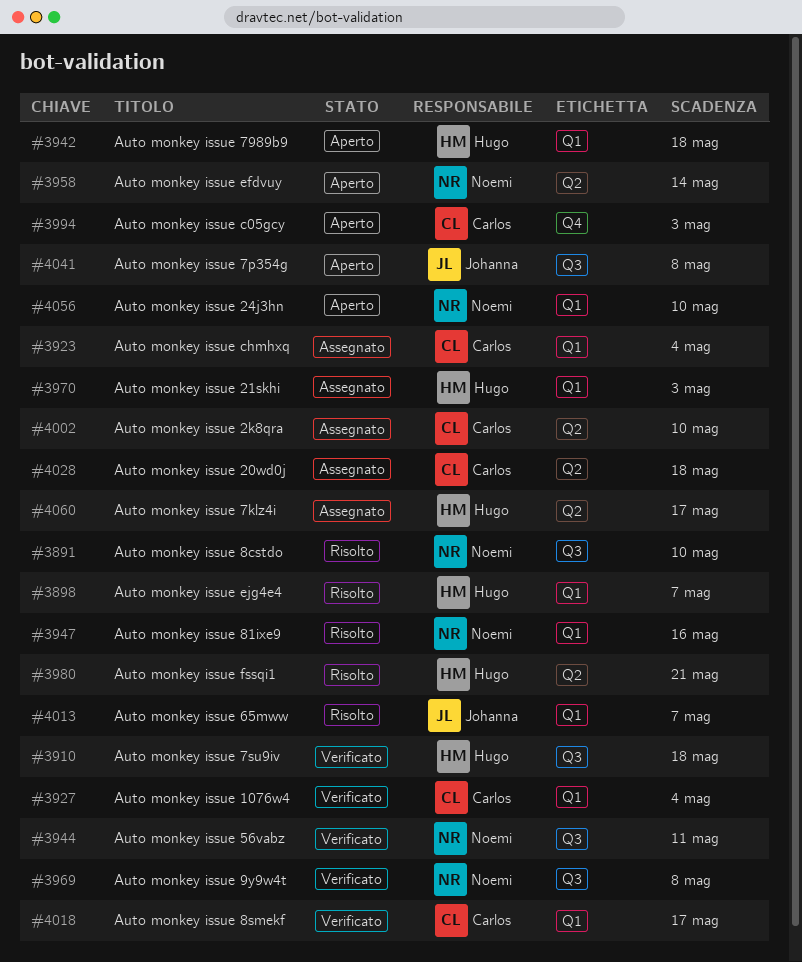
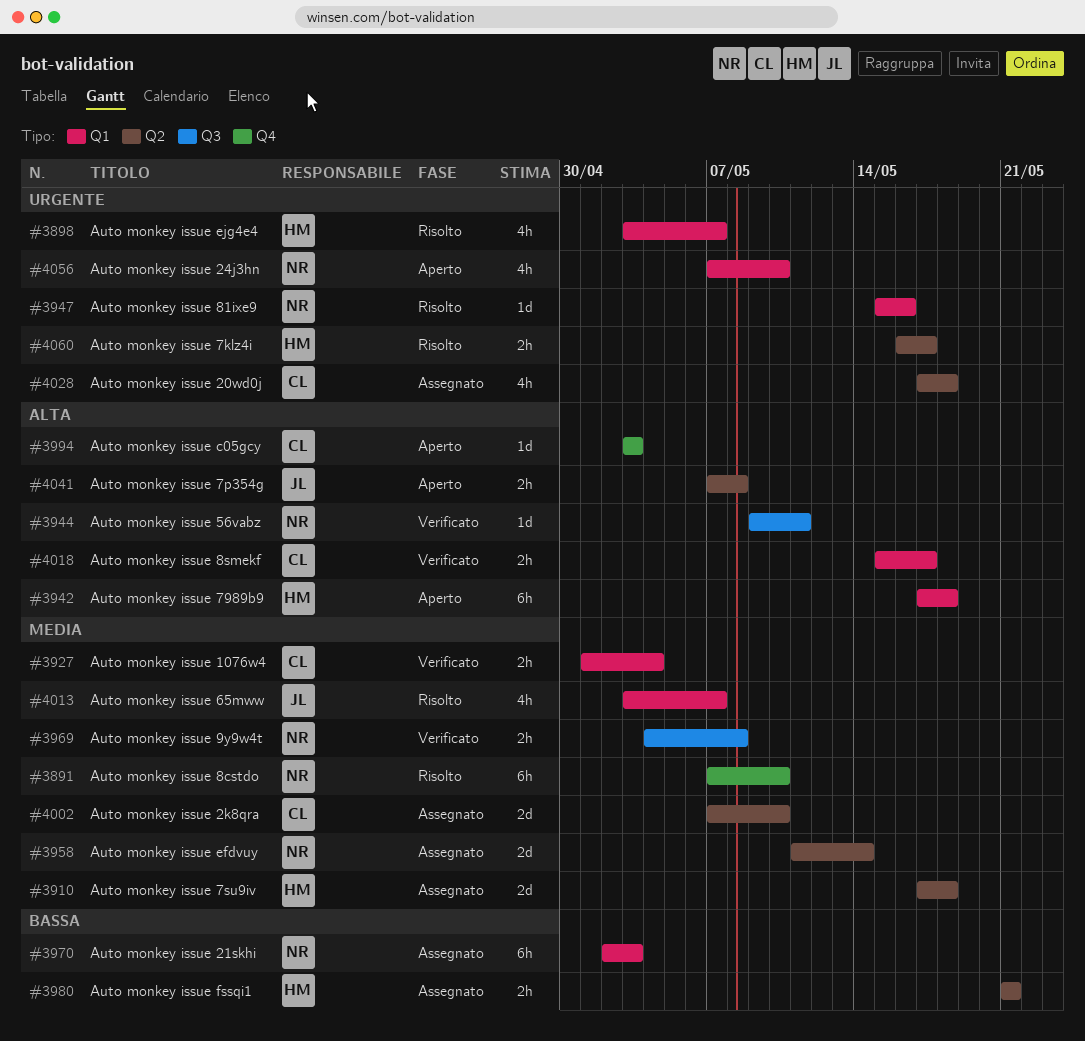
#3891, label: Q3 -> Q4
#3910, status: Verificato -> Assegnato
#3910, label: Q3 -> Q2
#3923: present -> none
#3958, status: Aperto -> Assegnato
#3970, owner: Hugo -> Noemi
#3980, status: Risolto -> Assegnato
#4041, label: Q3 -> Q2
#4060, status: Assegnato -> Risolto

